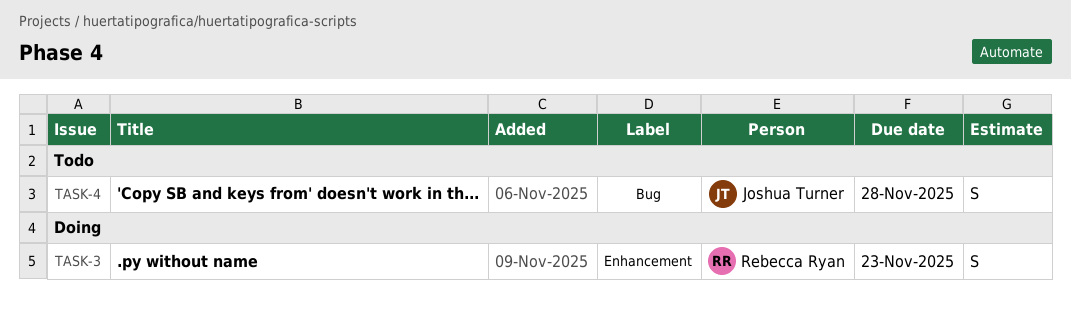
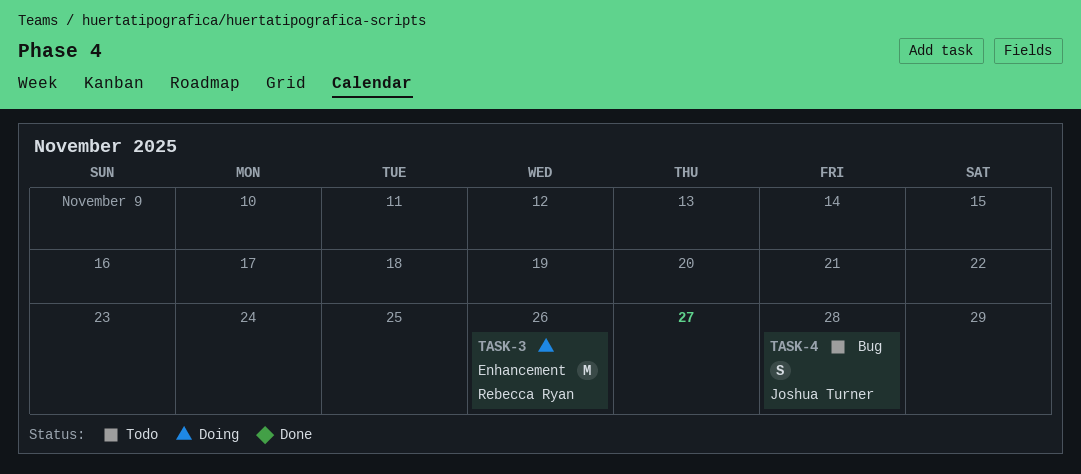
TASK-3, estimate: S -> M
TASK-3, due: Nov 23 -> Nov 26

